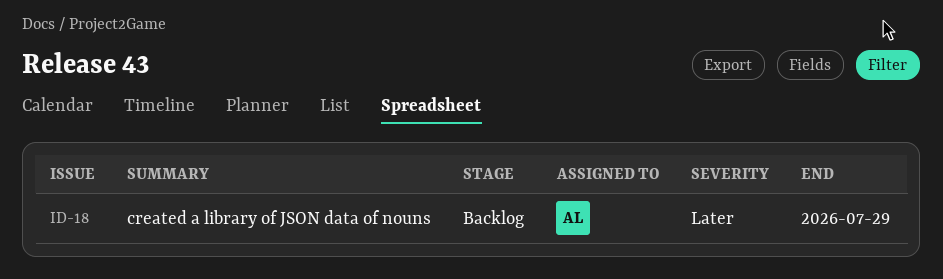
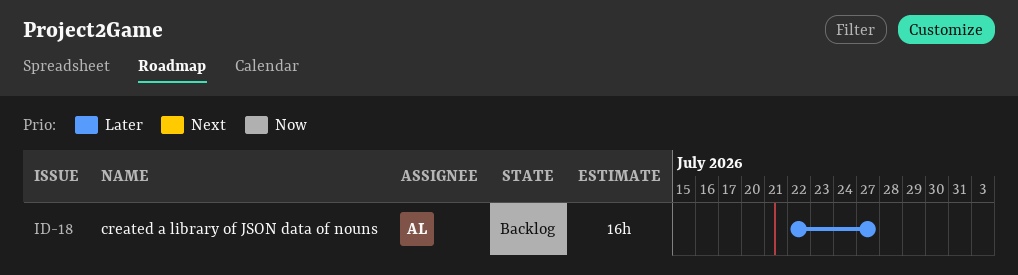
ID-18, due: Jul 29 -> Jul 27

